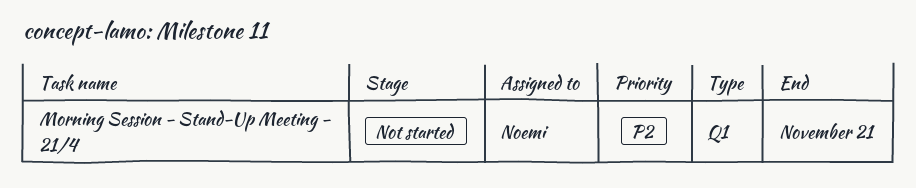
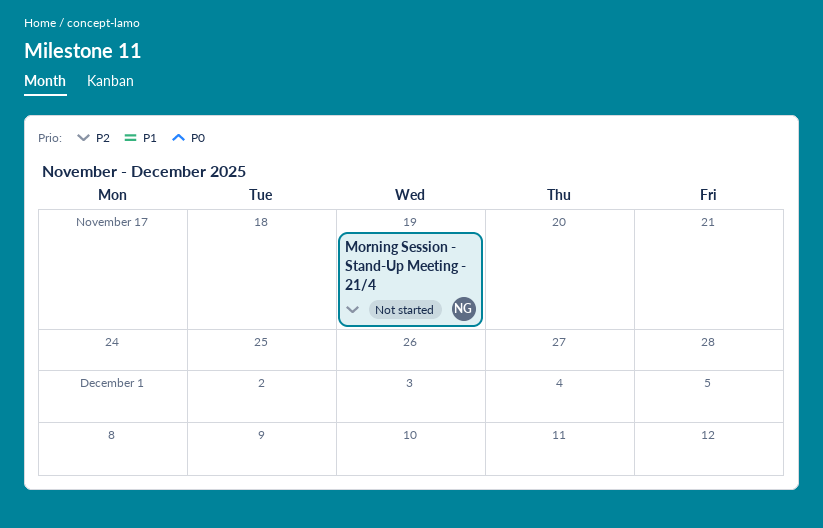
Morning Session - Stand-Up Meeting - 21/4, due: Nov 21 -> Nov 19

